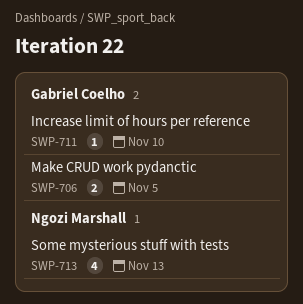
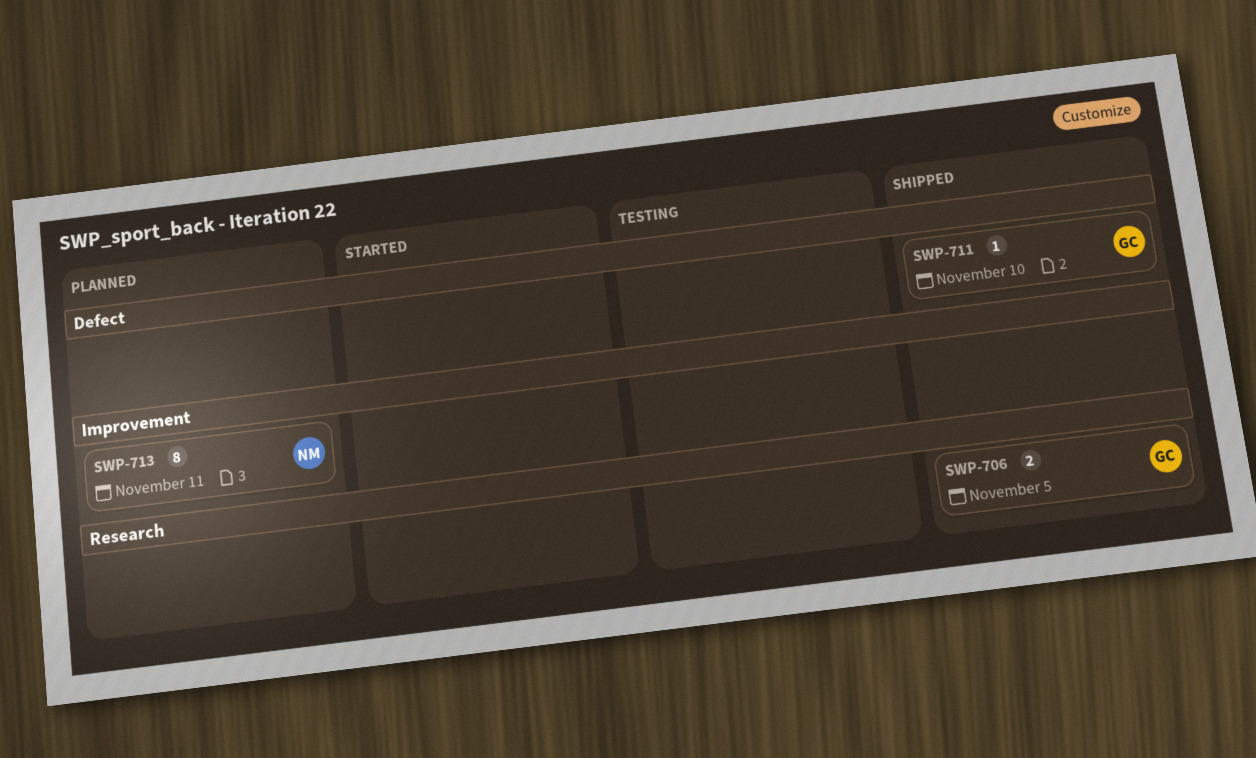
SWP-713, estimate: 4 -> 8
SWP-713, due: Nov 13 -> Nov 11

